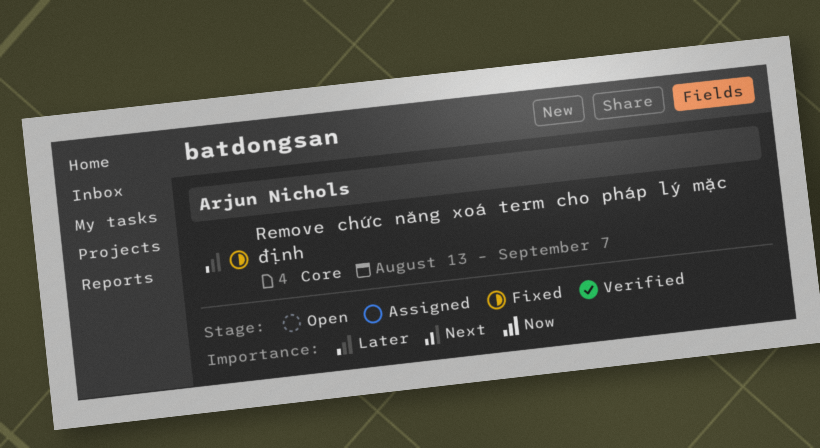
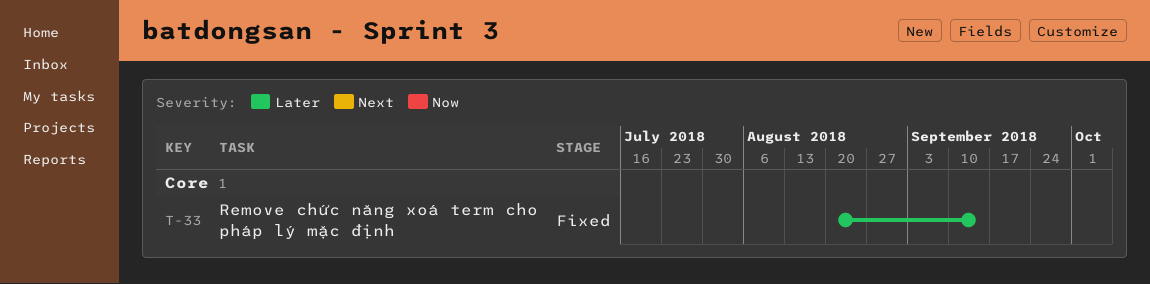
Remove chức năng xoá term cho pháp lý mặc định, start: Aug 13 -> Aug 20
Remove chức năng xoá term cho pháp lý mặc định, due: Sep 7 -> Sep 14

